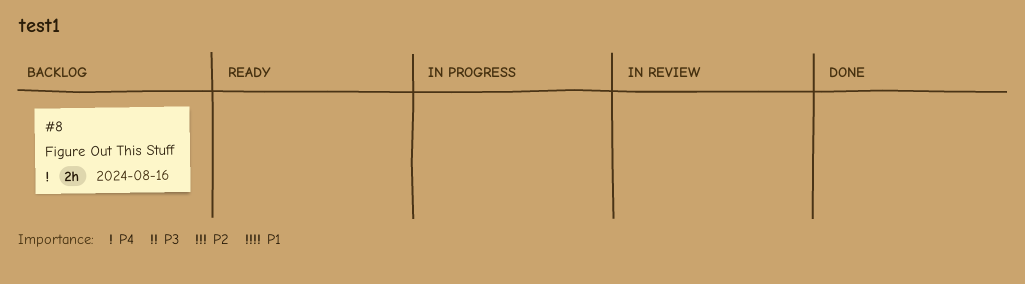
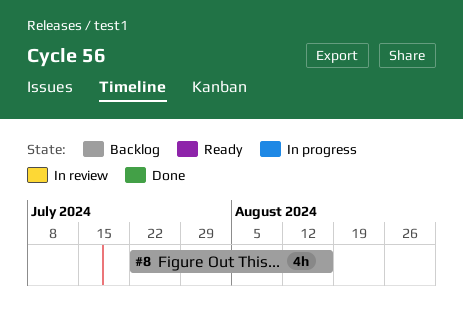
#8, estimate: 2h -> 4h

